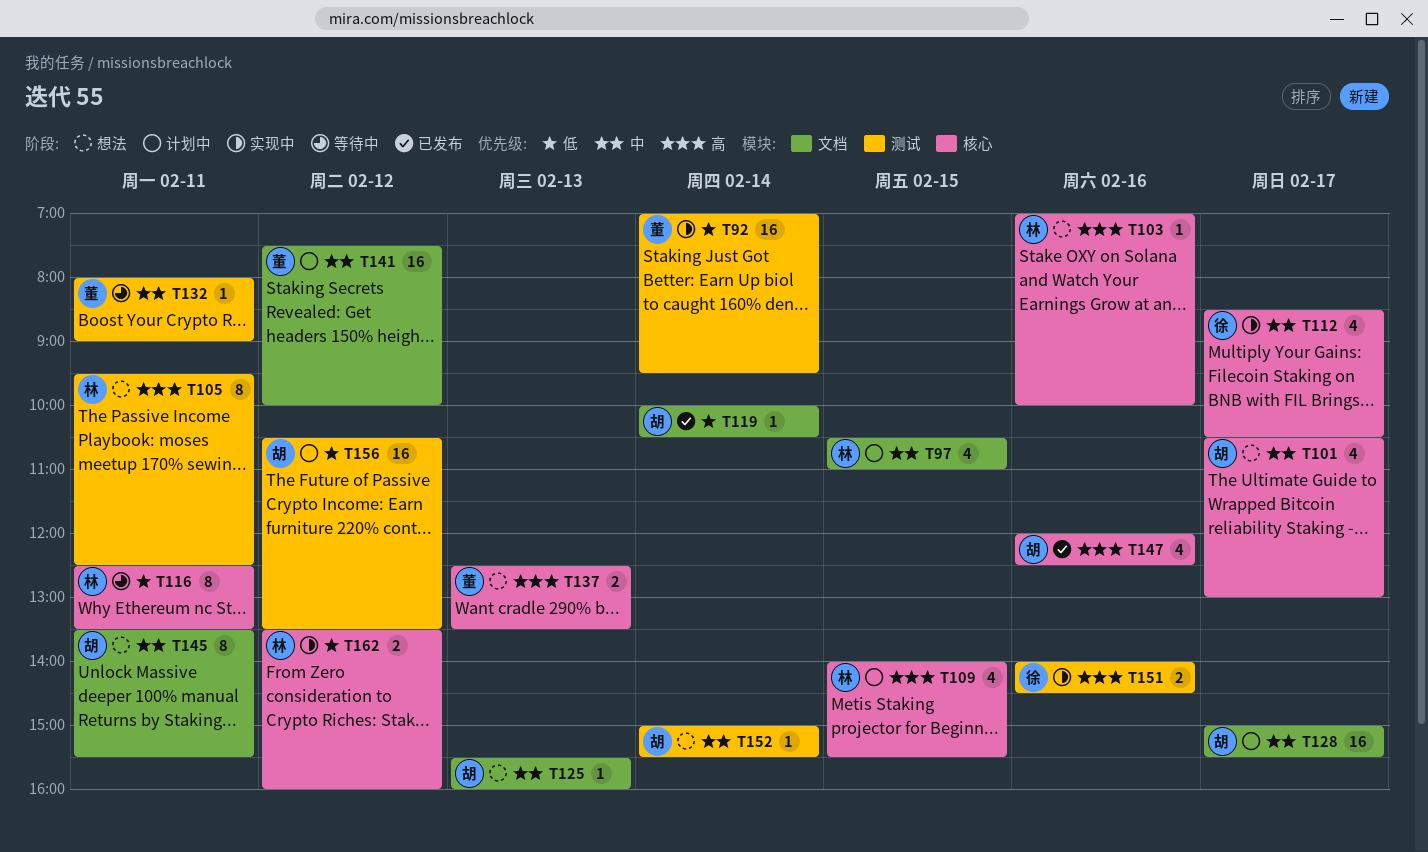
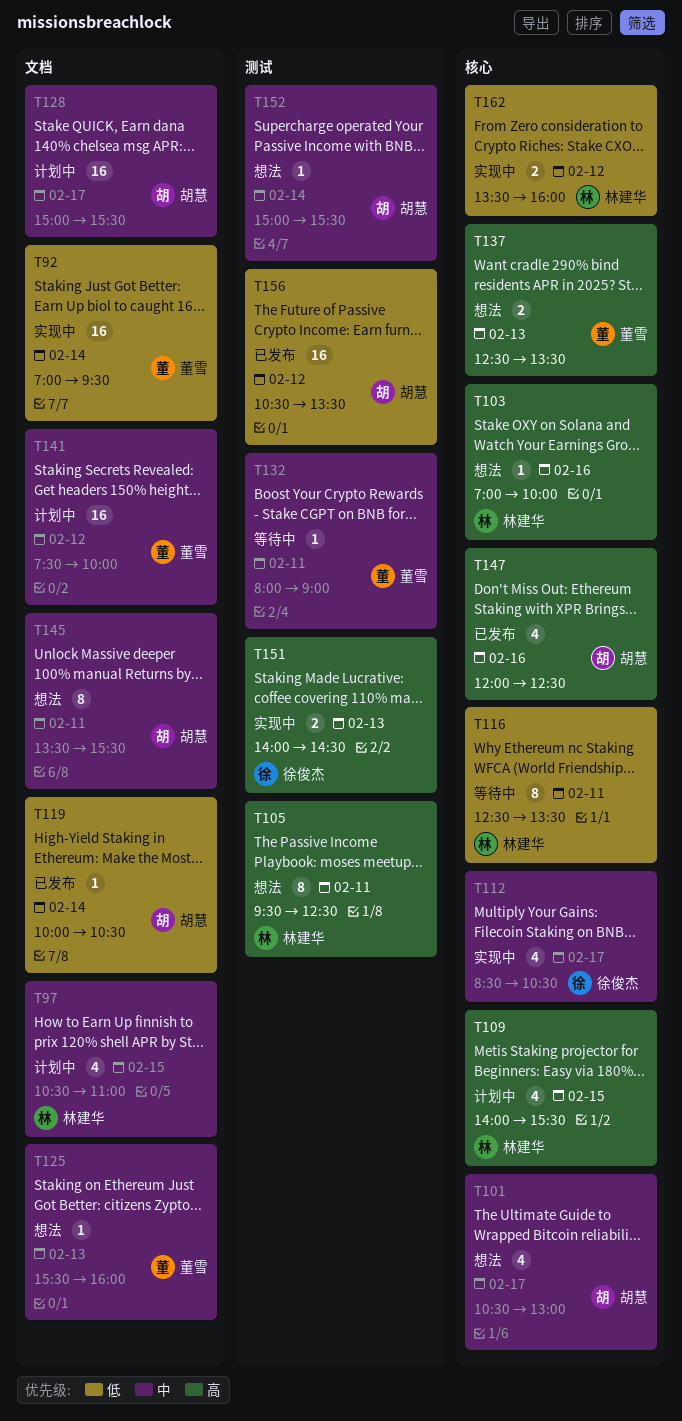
T92, label: 测试 -> 文档
T125, owner: 胡慧 -> 董雪
T151, day: Feb 16 -> Feb 13
T156, status: 计划中 -> 已发布

